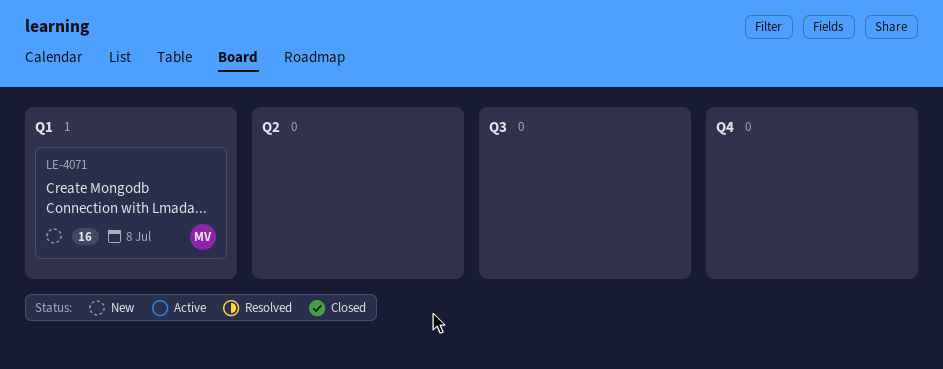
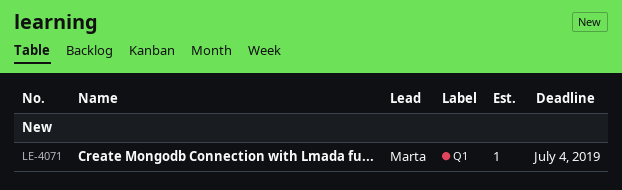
LE-4071, estimate: 16 -> 1
LE-4071, due: Jul 8 -> Jul 4

